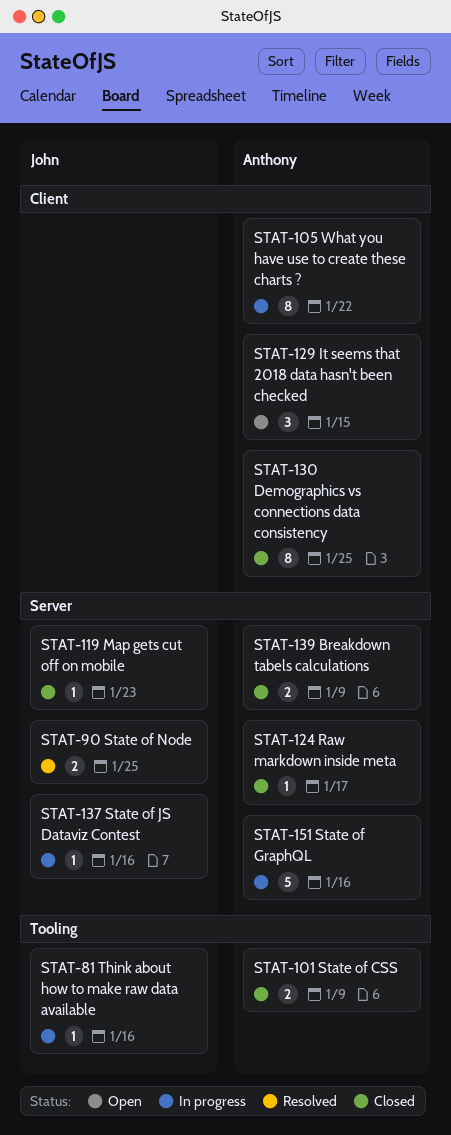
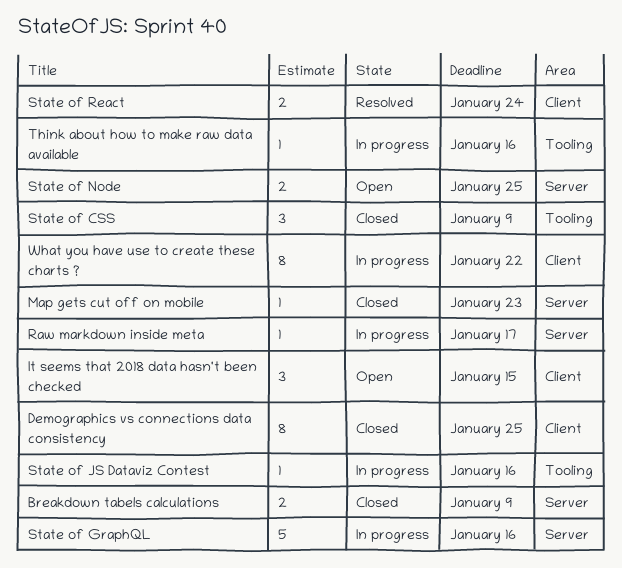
Raw markdown inside meta, status: Closed -> In progress
State of CSS, estimate: 2 -> 3
State of JS Dataviz Contest, label: Server -> Tooling
State of Node, status: Resolved -> Open
State of React: none -> present

